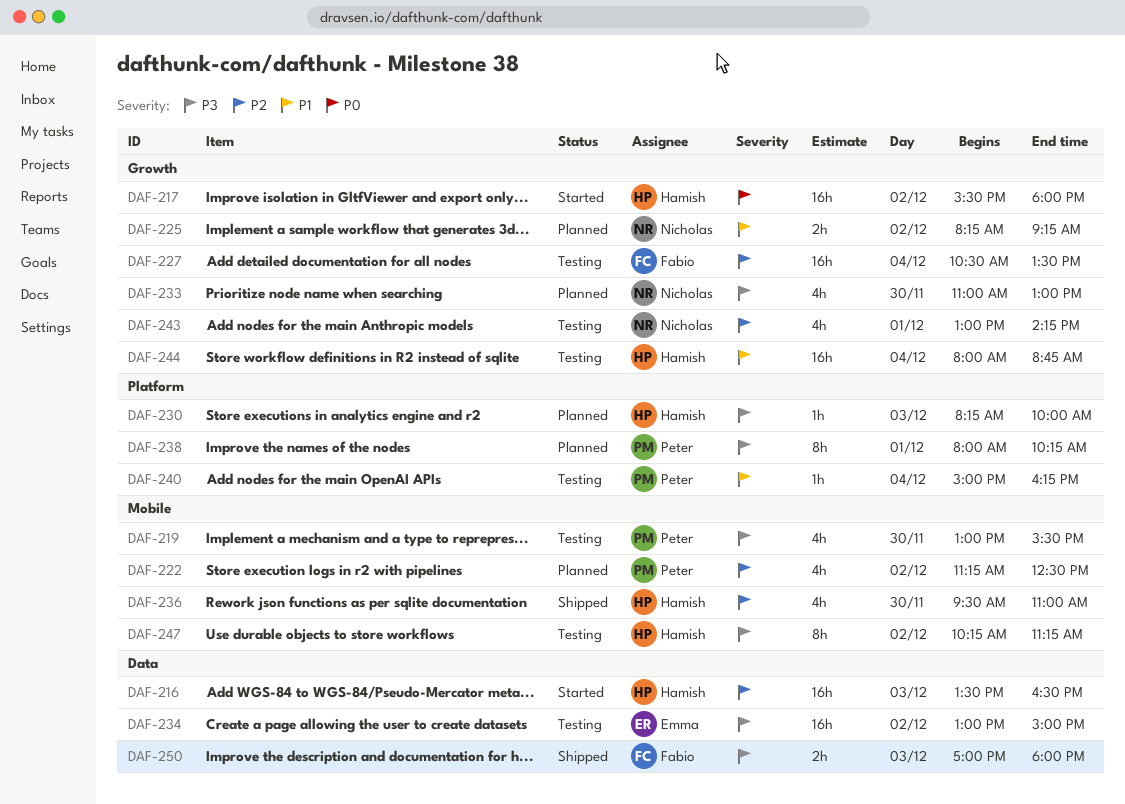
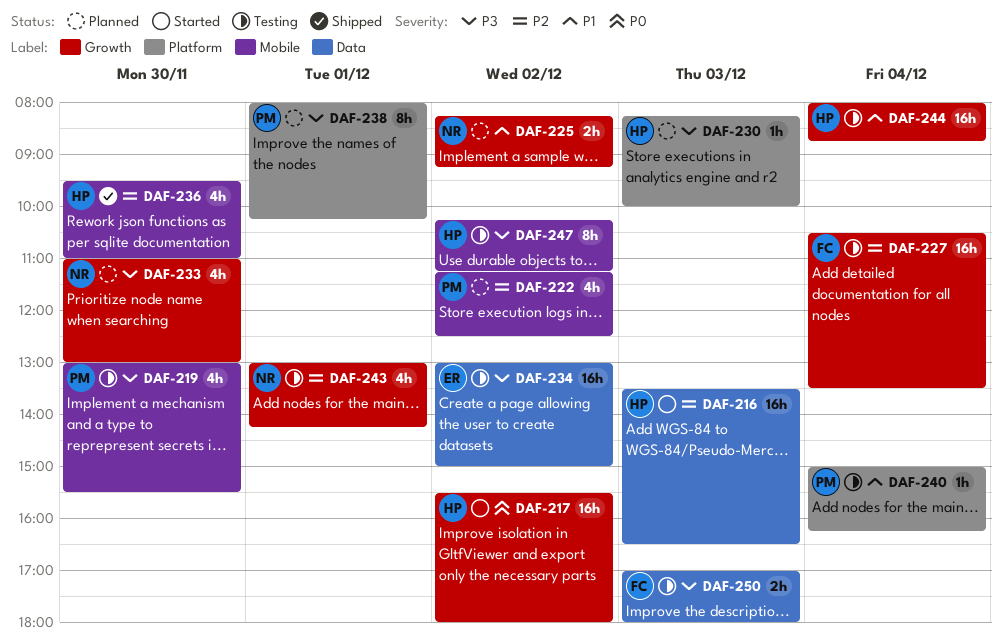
DAF-250, status: Shipped -> Testing

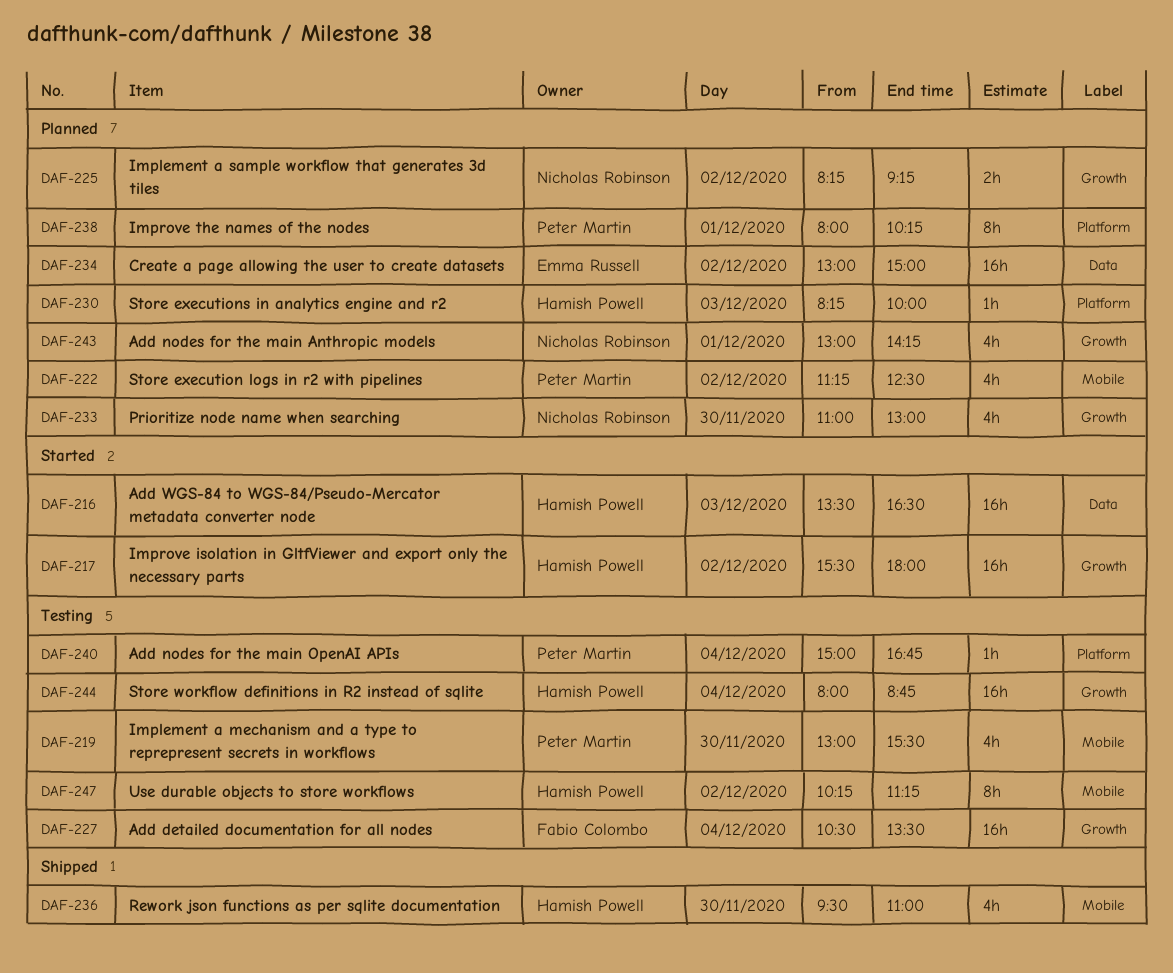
DAF-234, status: Testing -> Planned
DAF-240, ends: 16:15 -> 16:45
DAF-243, status: Testing -> Planned
DAF-250: present -> none

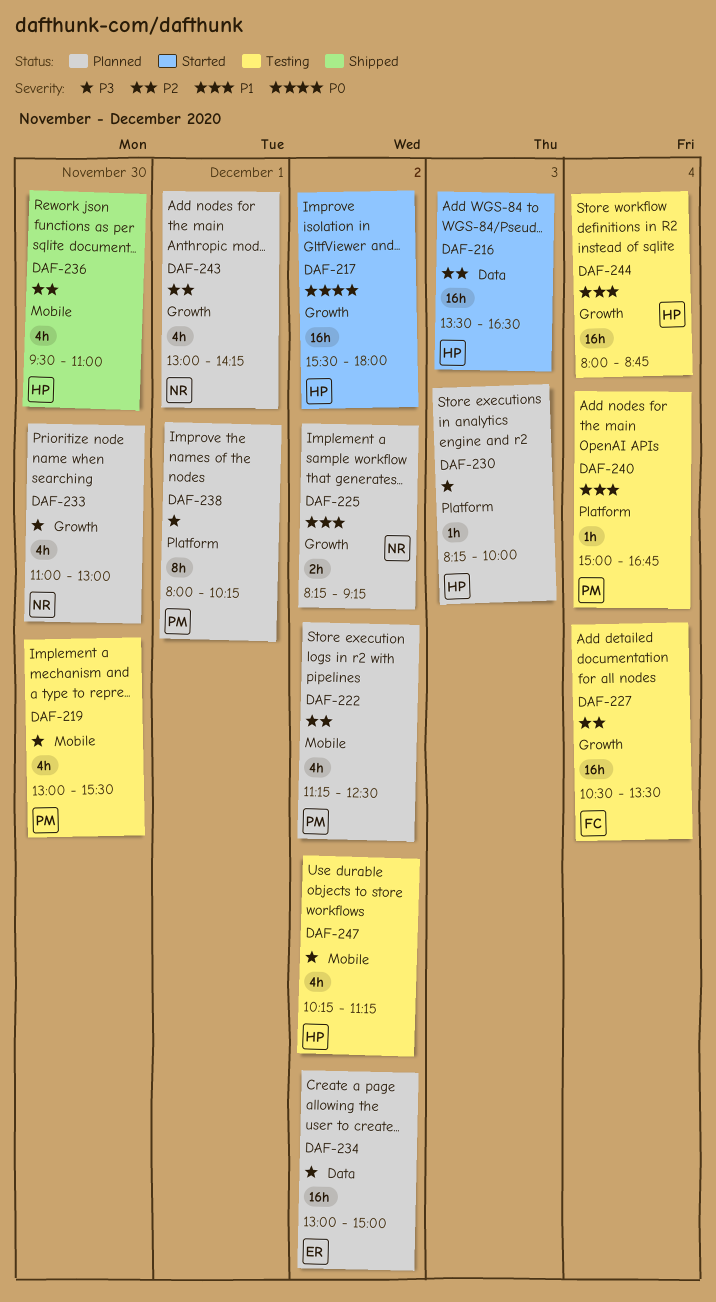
DAF-247, estimate: 8h -> 4h

